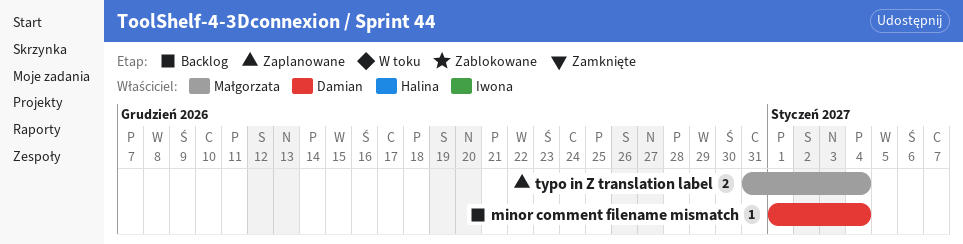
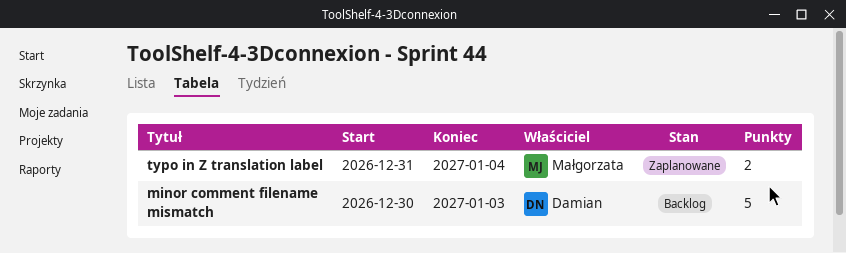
minor comment filename mismatch, estimate: 1 -> 5
minor comment filename mismatch, start: Jan 1 -> Dec 30
minor comment filename mismatch, due: Jan 4 -> Jan 3

